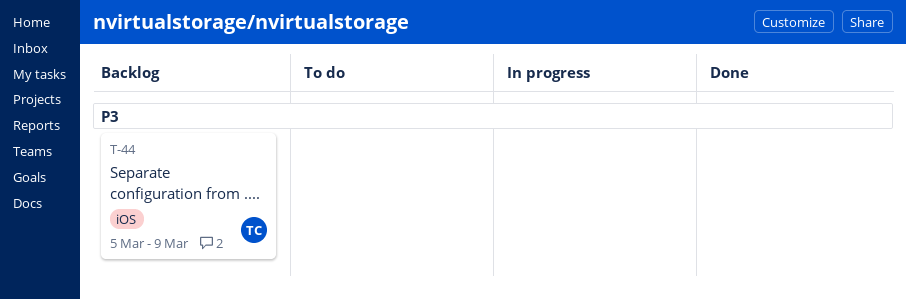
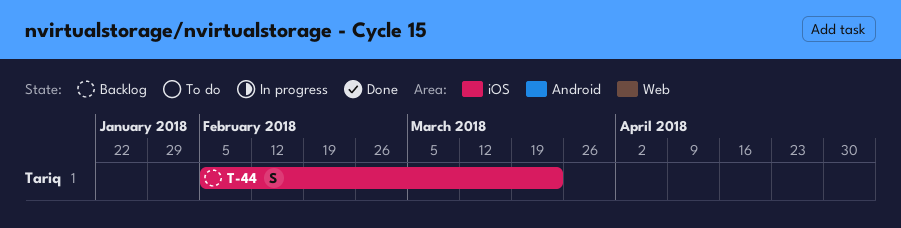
T-44, start: Mar 5 -> Feb 5
T-44, due: Mar 9 -> Mar 23

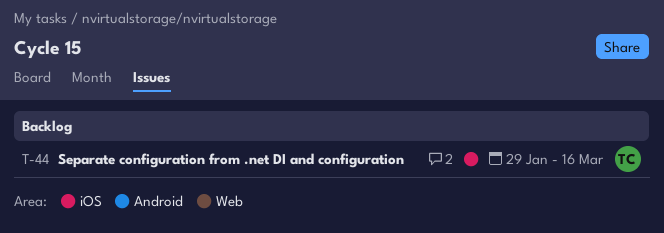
T-44, start: Feb 5 -> Jan 29
T-44, due: Mar 23 -> Mar 16

